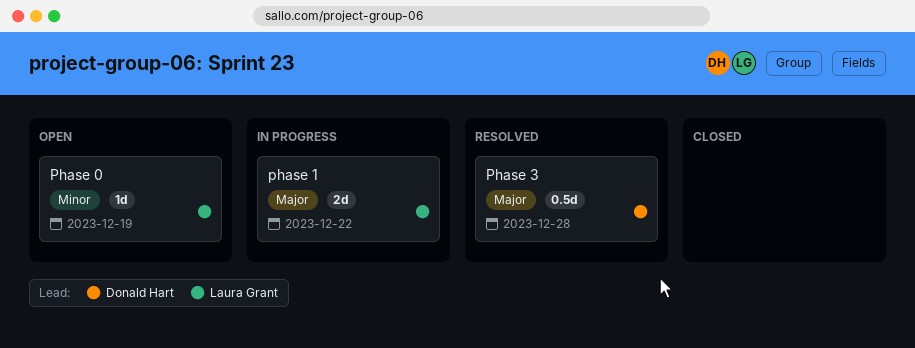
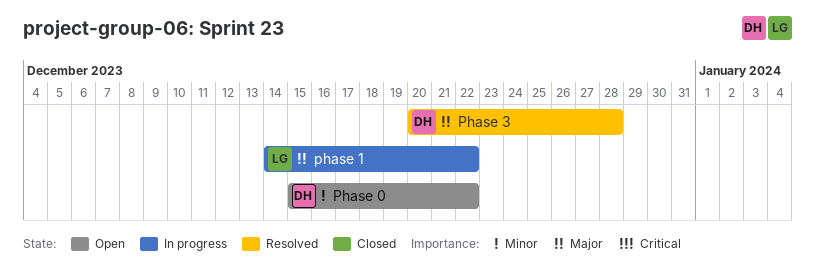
Phase 0, owner: Laura Grant -> Donald Hart
Phase 0, due: Dec 19 -> Dec 22

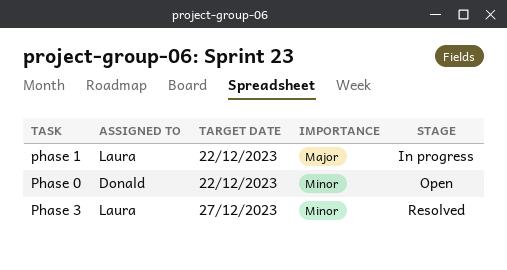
Phase 3, owner: Donald -> Laura
Phase 3, priority: Major -> Minor
Phase 3, due: Dec 28 -> Dec 27

